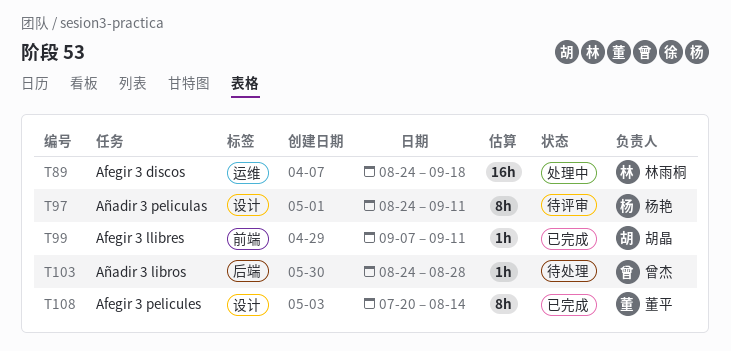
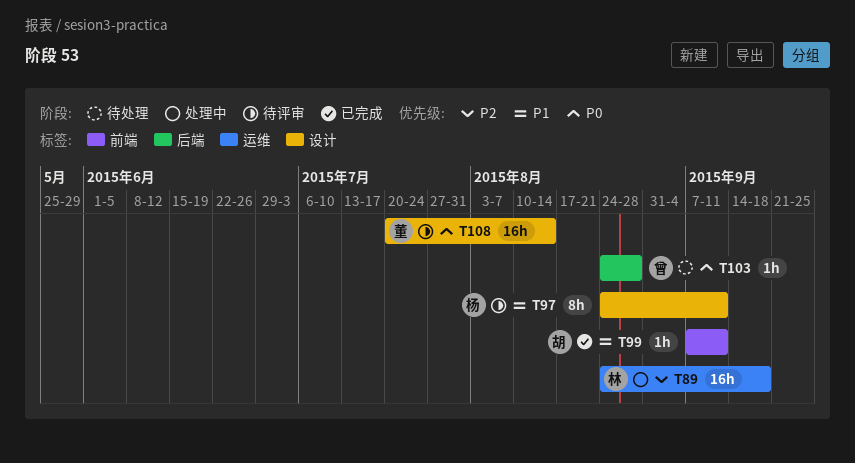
T108, status: 已完成 -> 待评审
T108, estimate: 8h -> 16h

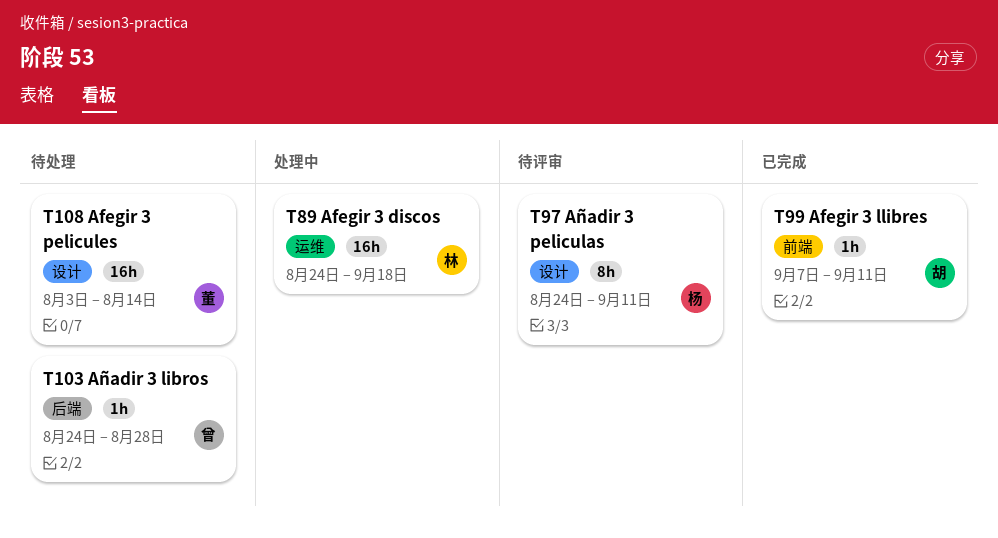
T108, status: 待评审 -> 待处理
T108, start: Jul 20 -> Aug 3

